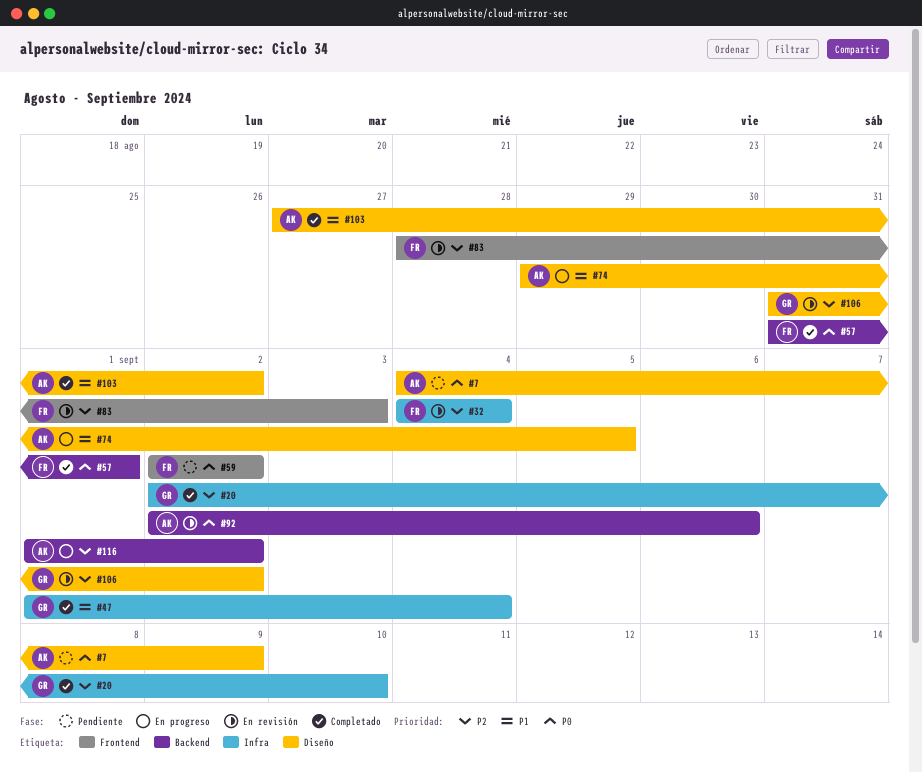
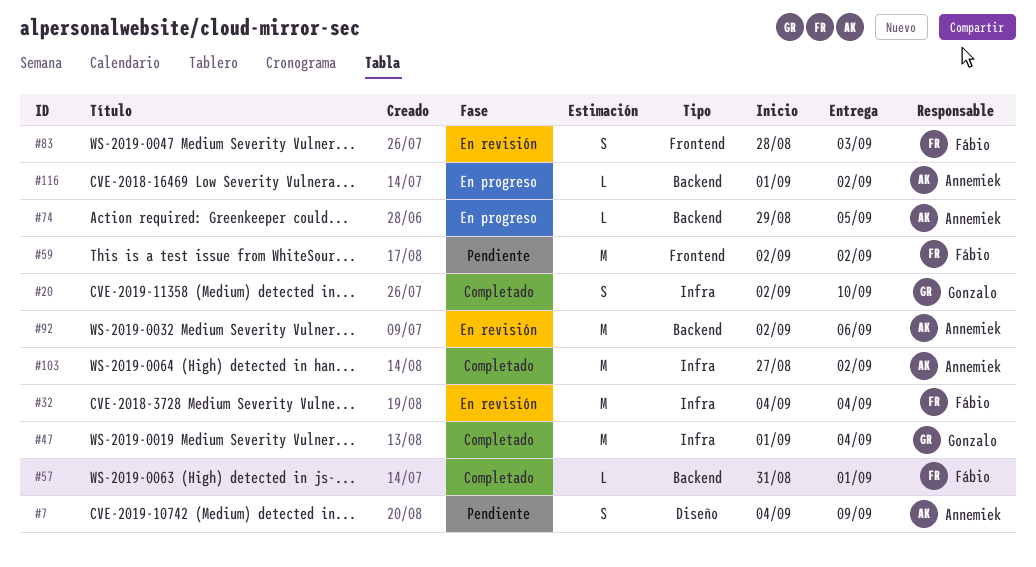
#74, label: Diseño -> Backend
#103, label: Diseño -> Infra
#106: present -> none

